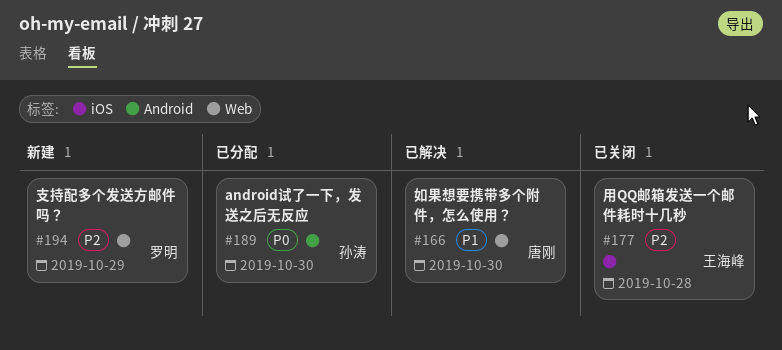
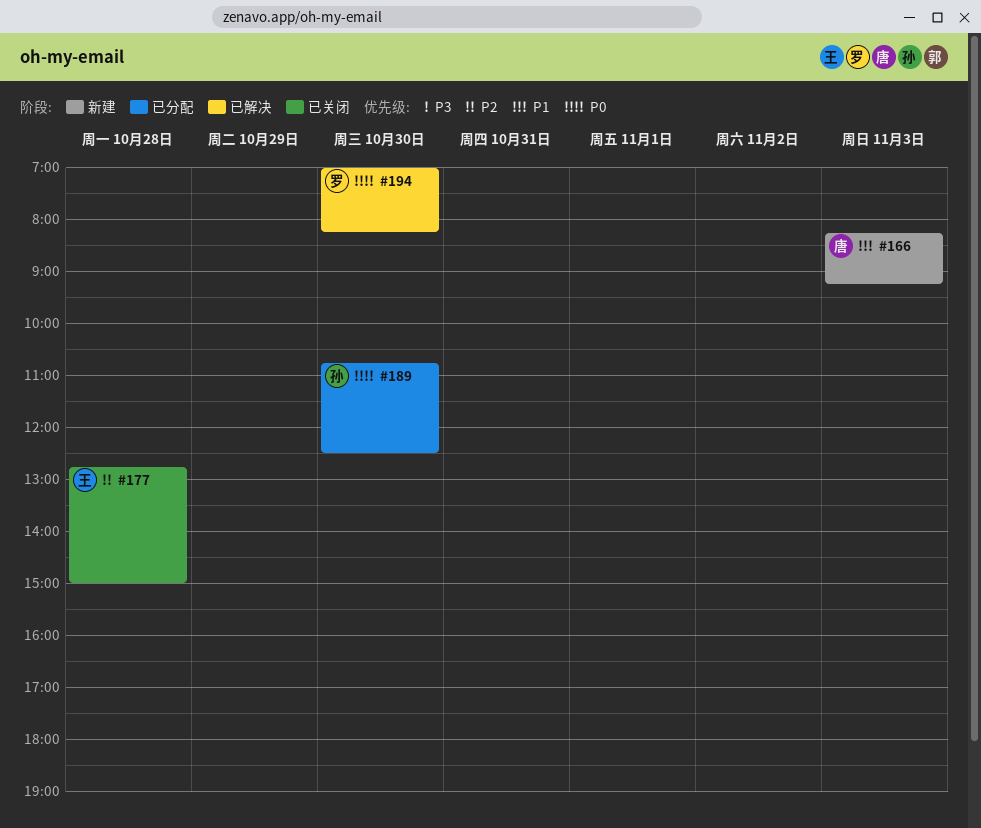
#166, status: 已解决 -> 新建
#166, day: Oct 30 -> Nov 3
#194, status: 新建 -> 已解决
#194, priority: P2 -> P0
#194, day: Oct 29 -> Oct 30

